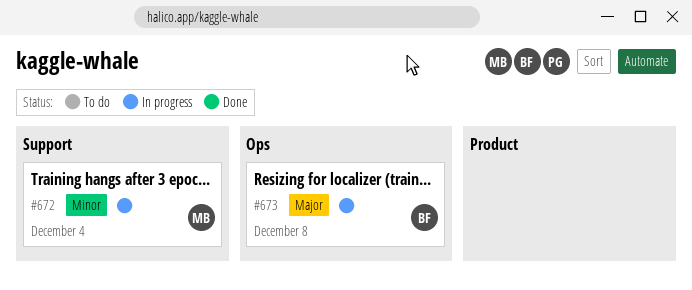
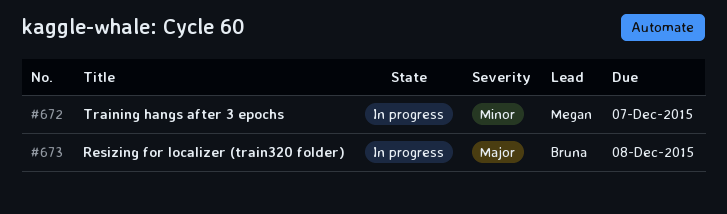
#672, due: Dec 4 -> Dec 7

